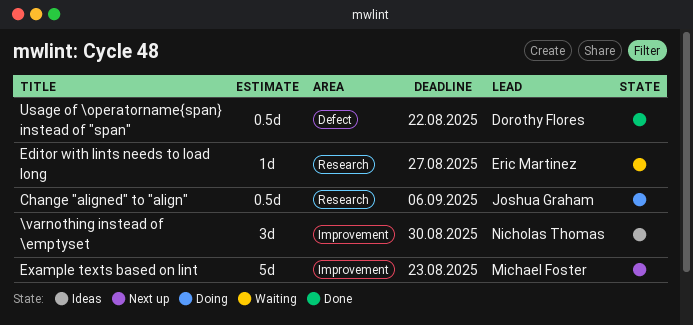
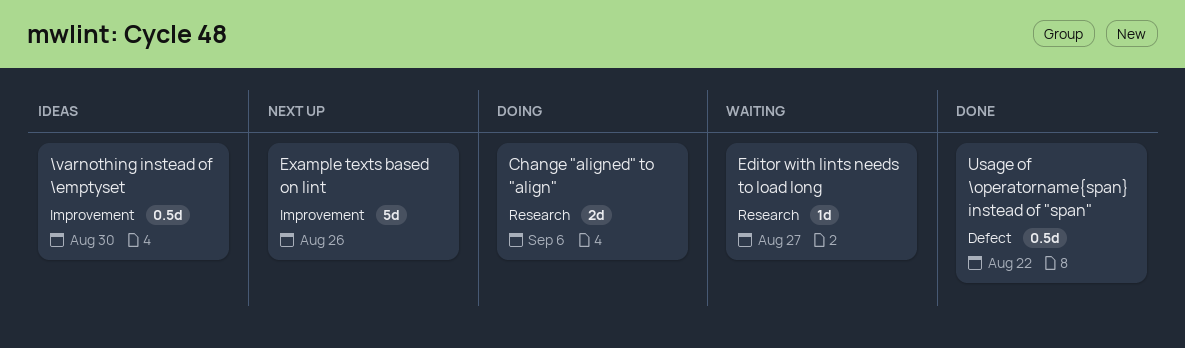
\varnothing instead of \emptyset, estimate: 3d -> 0.5d
Change "aligned" to "align", estimate: 0.5d -> 2d
Example texts based on lint, due: Aug 23 -> Aug 26

